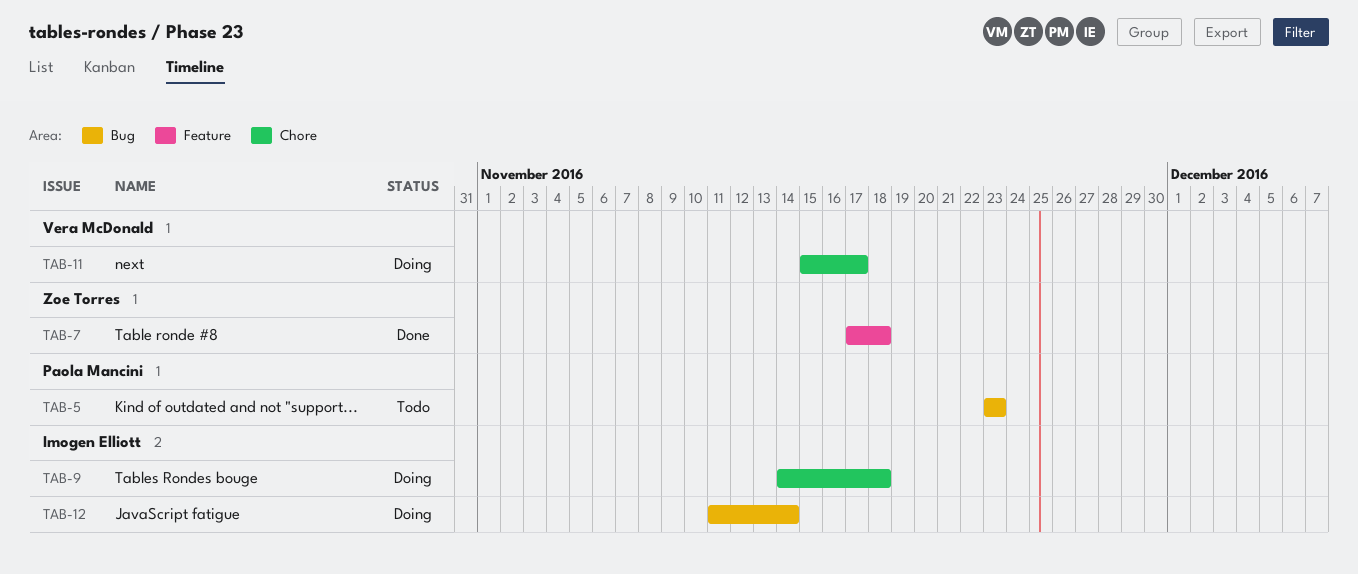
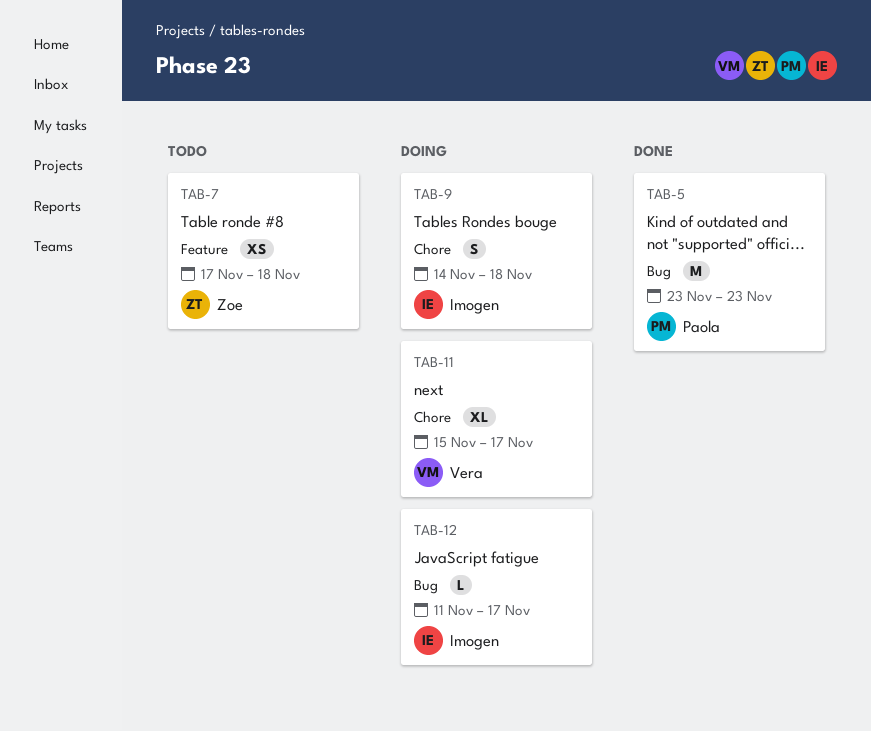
TAB-5, status: Todo -> Done
TAB-7, status: Done -> Todo
TAB-12, due: Nov 14 -> Nov 17

